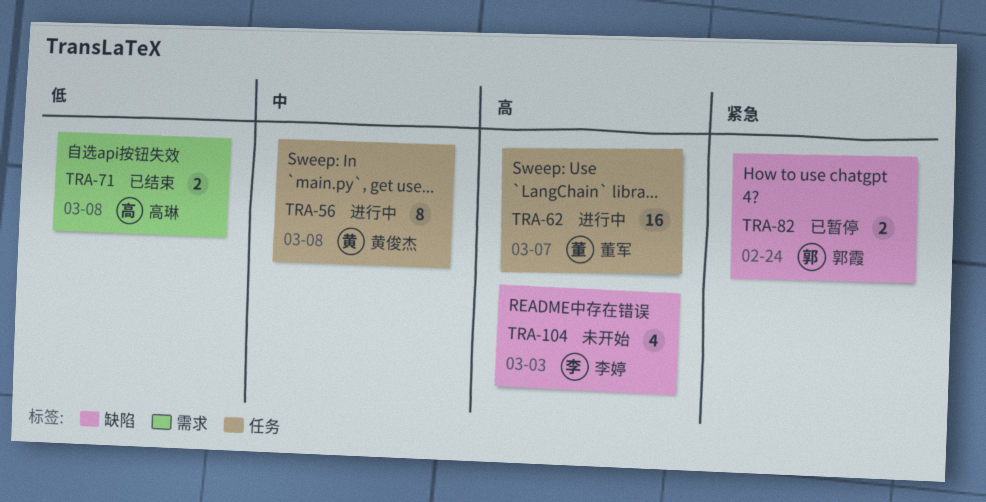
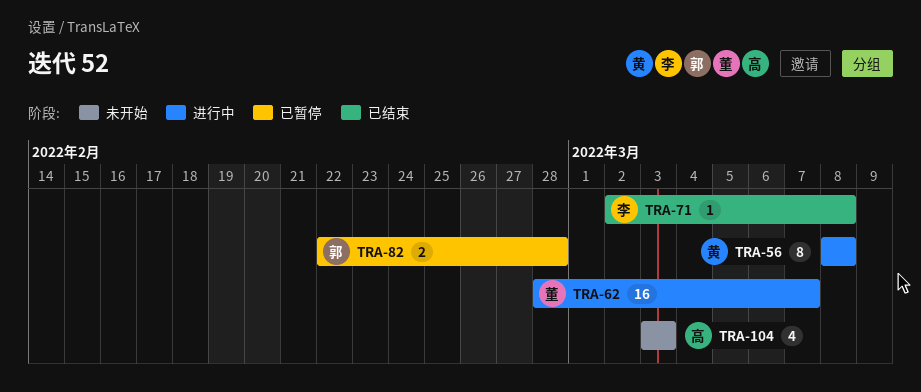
TRA-71, owner: 高琳 -> 李婷
TRA-71, estimate: 2 -> 1
TRA-82, due: Feb 24 -> Feb 28
TRA-104, owner: 李婷 -> 高琳

